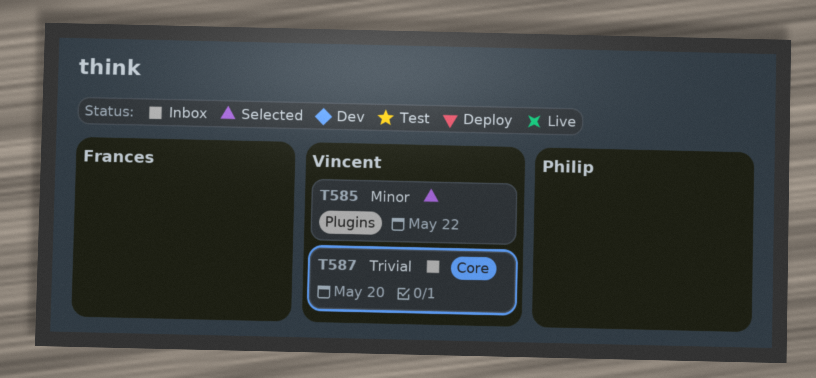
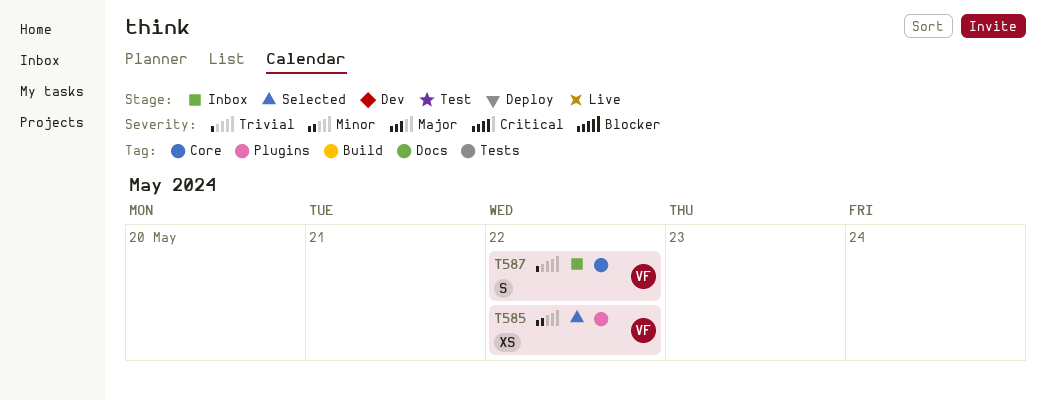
T587, due: May 20 -> May 22

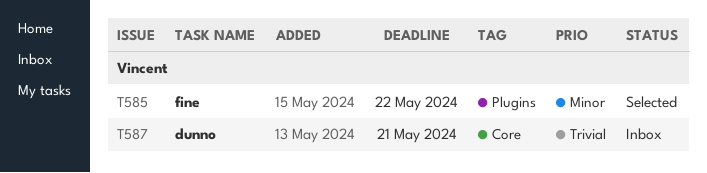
T587, due: May 22 -> May 21

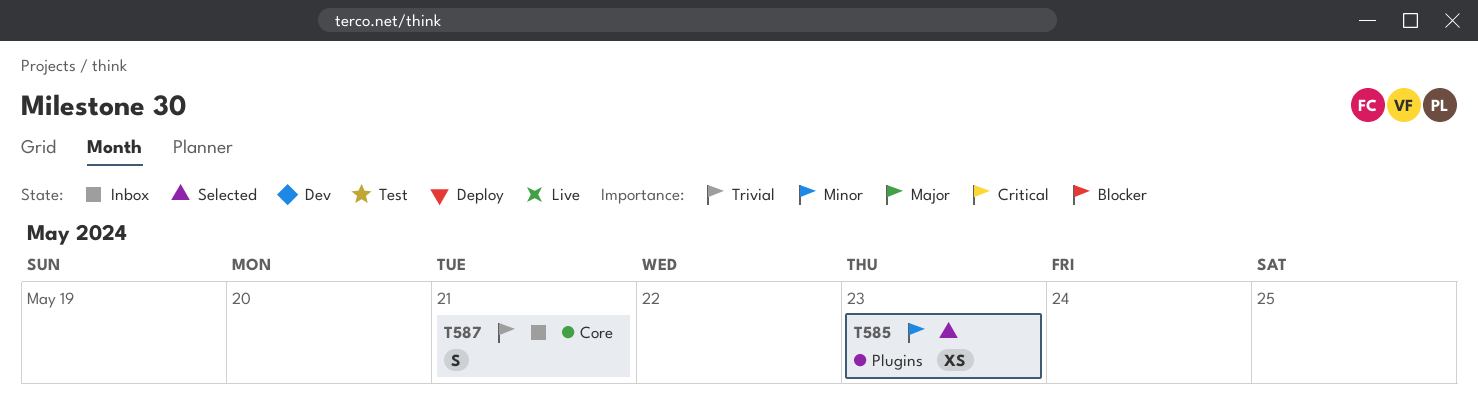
T585, due: May 22 -> May 23

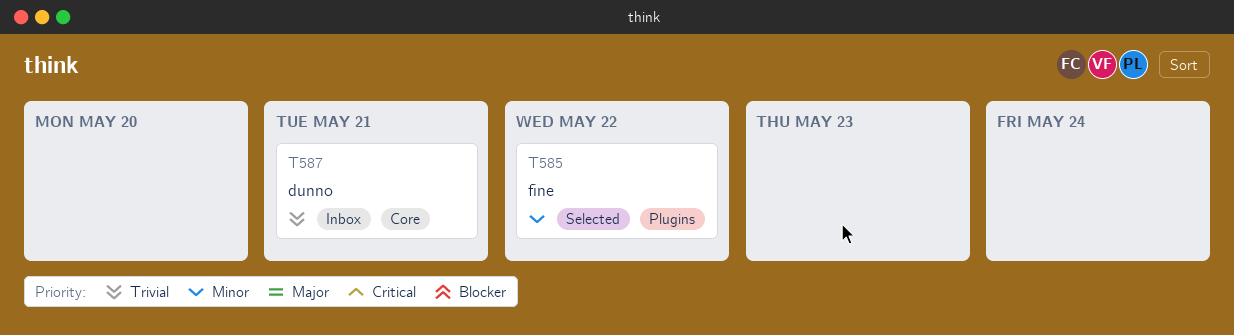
T585, due: May 23 -> May 22

